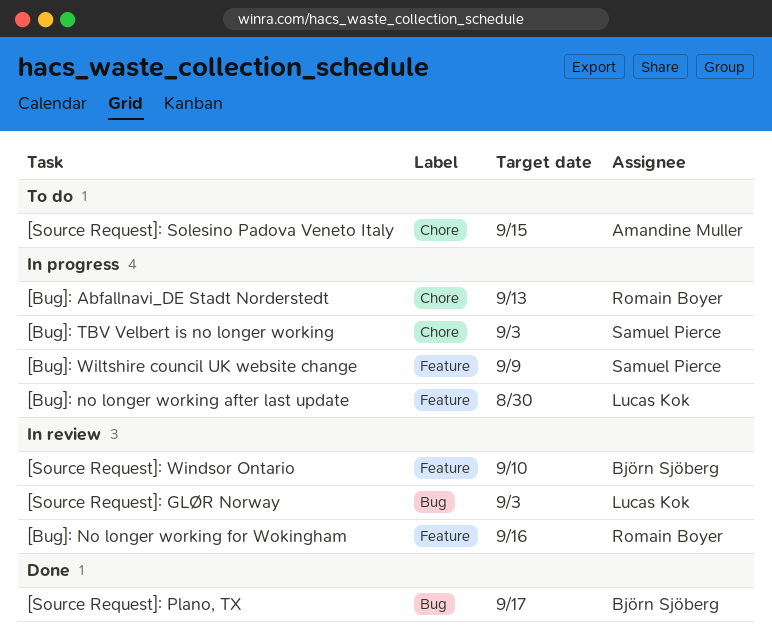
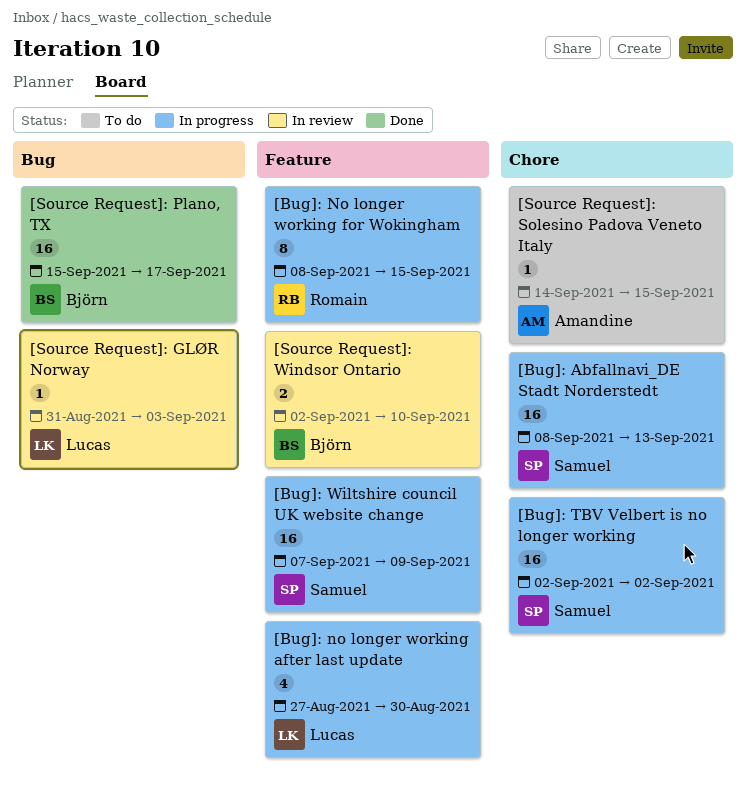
[Bug]: Abfallnavi_DE Stadt Norderstedt, owner: Romain Boyer -> Samuel Pierce
[Bug]: No longer working for Wokingham, status: In review -> In progress
[Bug]: No longer working for Wokingham, due: Sep 16 -> Sep 15
[Bug]: TBV Velbert is no longer working, due: Sep 3 -> Sep 2

